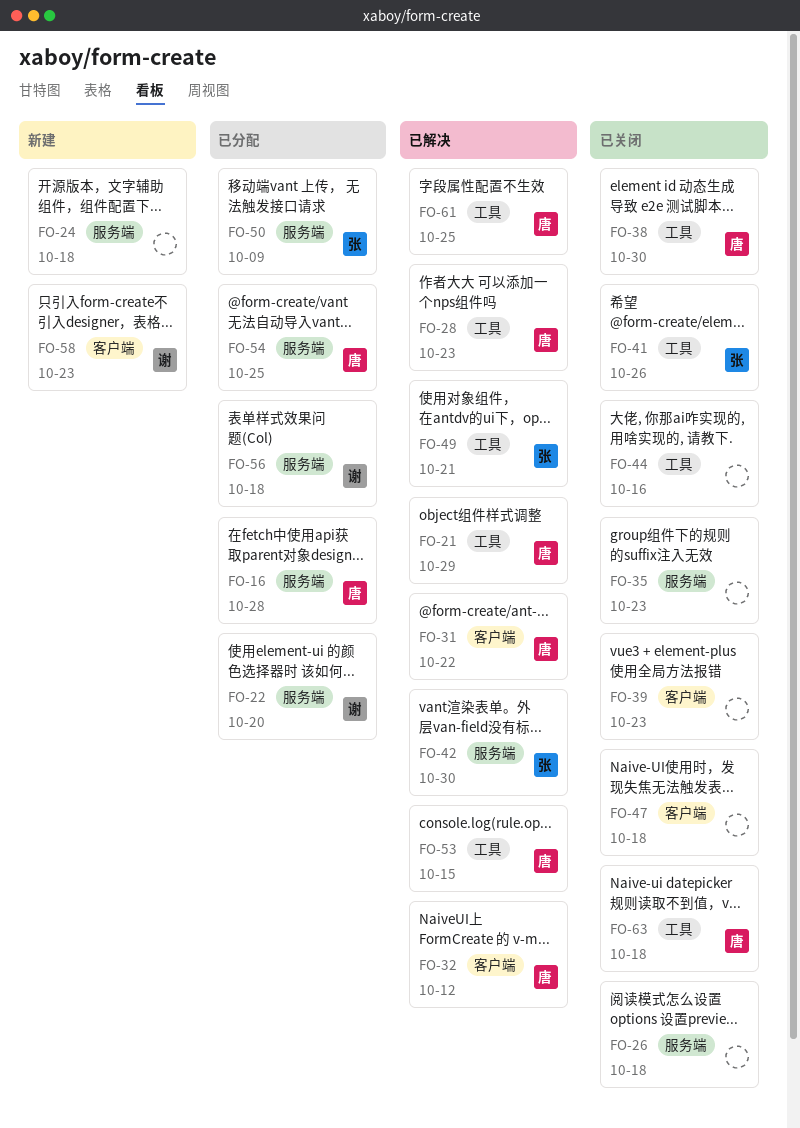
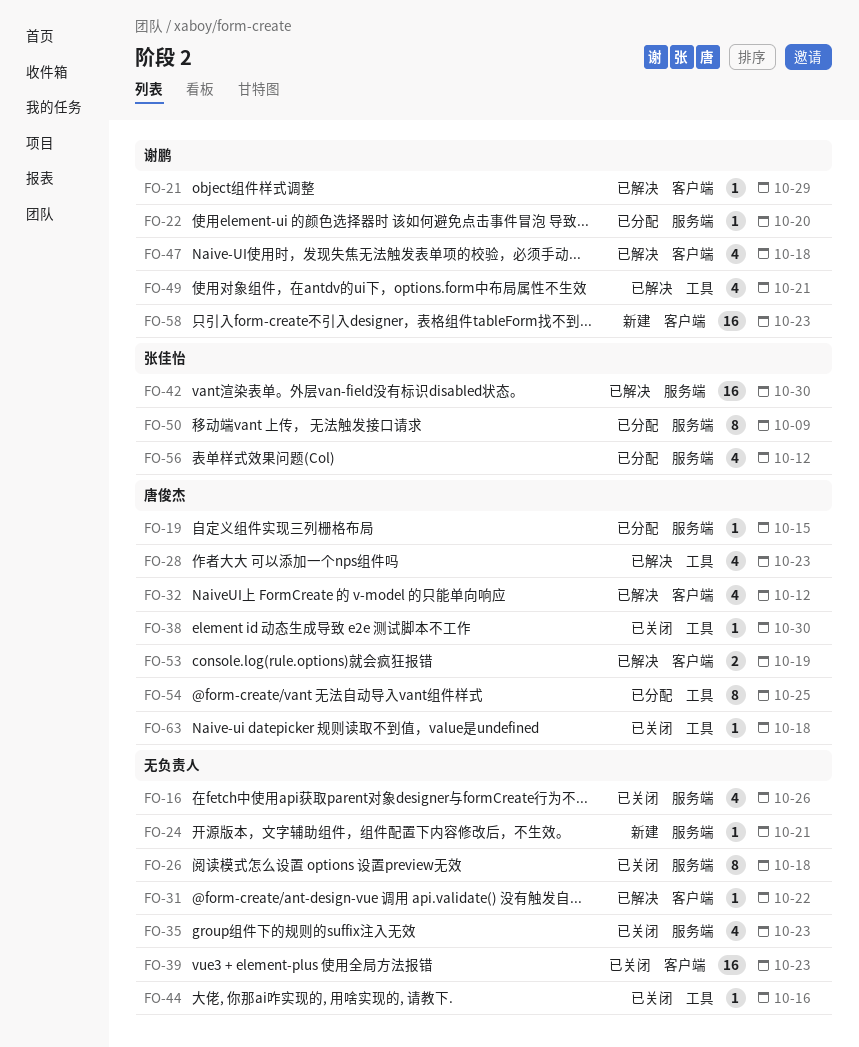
FO-16, status: 已分配 -> 已关闭
FO-16, owner: 唐俊杰 -> none
FO-16, due: Oct 28 -> Oct 26
FO-19: none -> present
FO-21, owner: 唐俊杰 -> 谢鹏
FO-21, label: 工具 -> 客户端
FO-24, due: Oct 18 -> Oct 21
FO-31, owner: 唐俊杰 -> none
FO-41: present -> none
FO-47, status: 已关闭 -> 已解决
FO-47, owner: none -> 谢鹏
FO-49, owner: 张佳怡 -> 谢鹏
FO-53, label: 工具 -> 客户端
FO-53, due: Oct 15 -> Oct 19
FO-54, label: 服务端 -> 工具
FO-56, owner: 谢鹏 -> 张佳怡
FO-56, due: Oct 18 -> Oct 12
FO-61: present -> none

